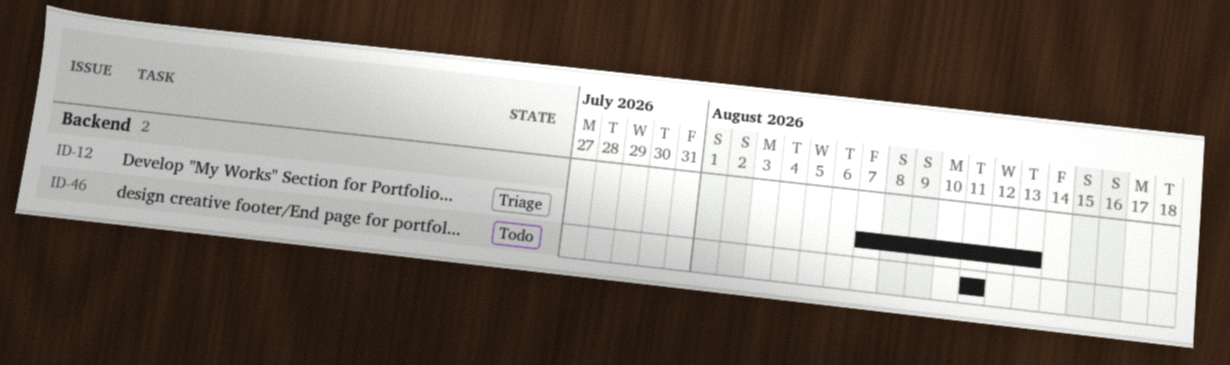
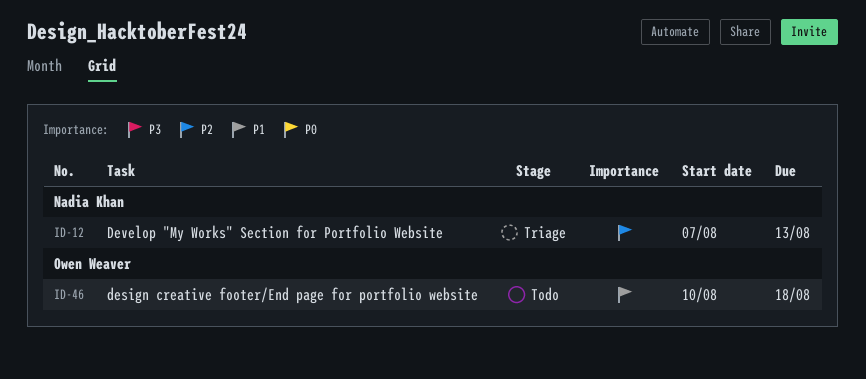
ID-46, start: Aug 11 -> Aug 10
ID-46, due: Aug 11 -> Aug 18

